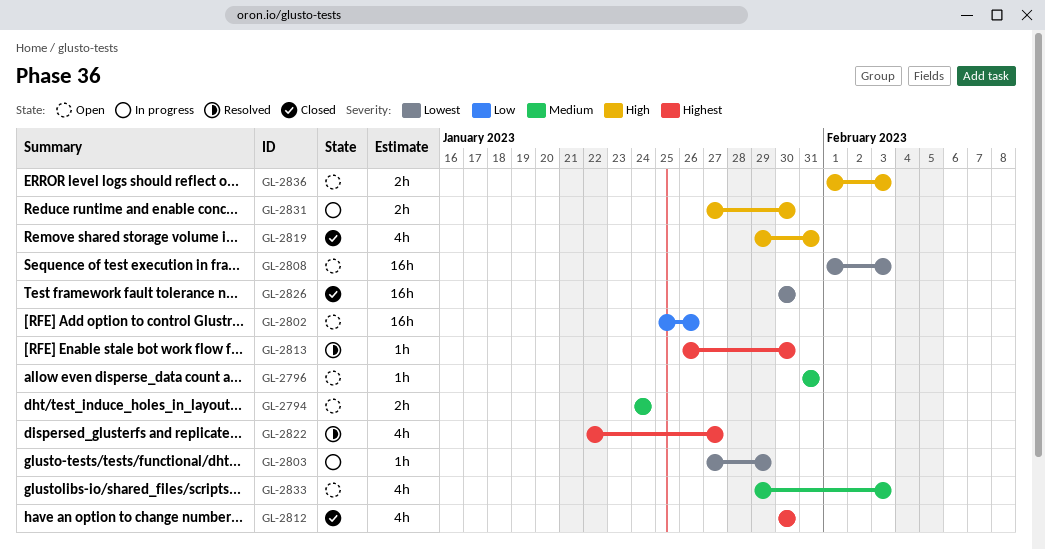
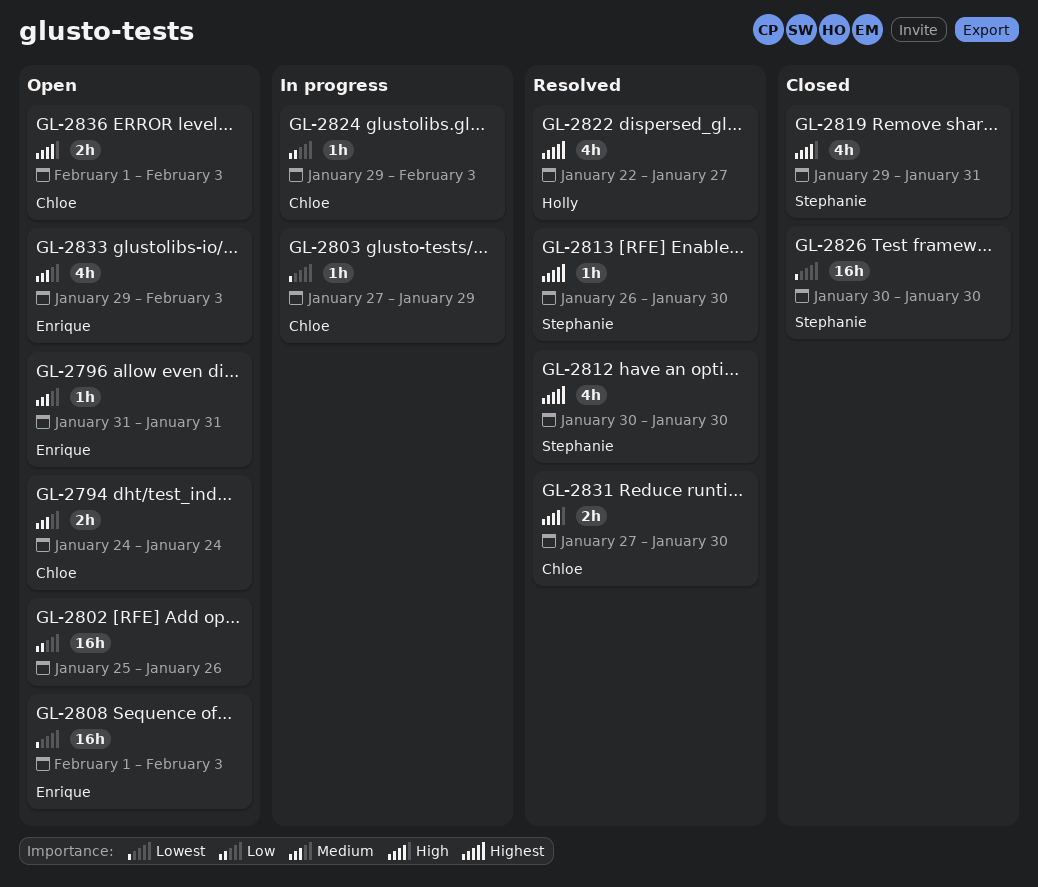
GL-2812, status: Closed -> Resolved
GL-2824: none -> present
GL-2831, status: In progress -> Resolved

